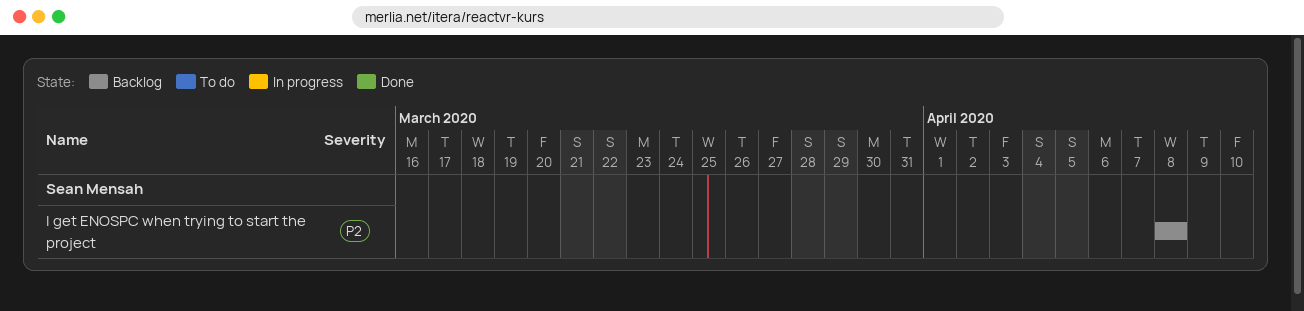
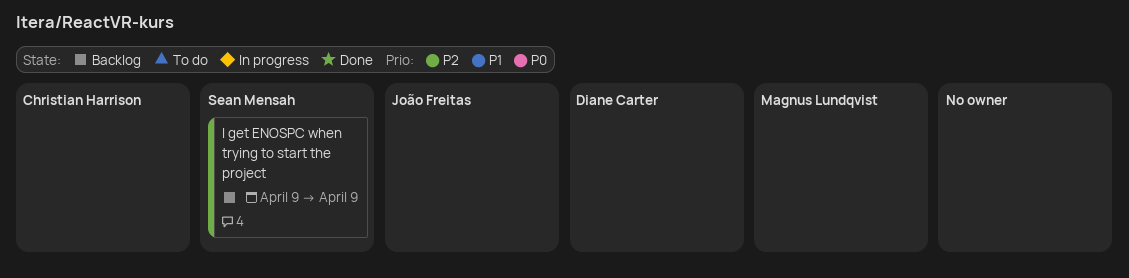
I get ENOSPC when trying to start the project, start: Apr 8 -> Apr 9
I get ENOSPC when trying to start the project, due: Apr 8 -> Apr 9

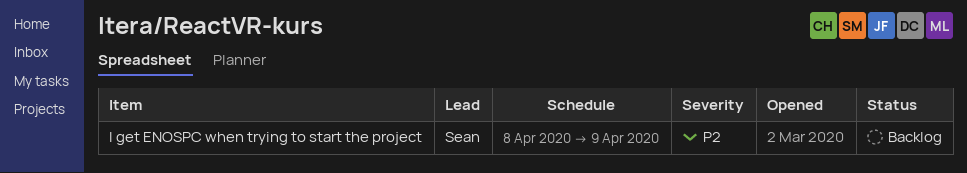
I get ENOSPC when trying to start the project, start: Apr 9 -> Apr 8

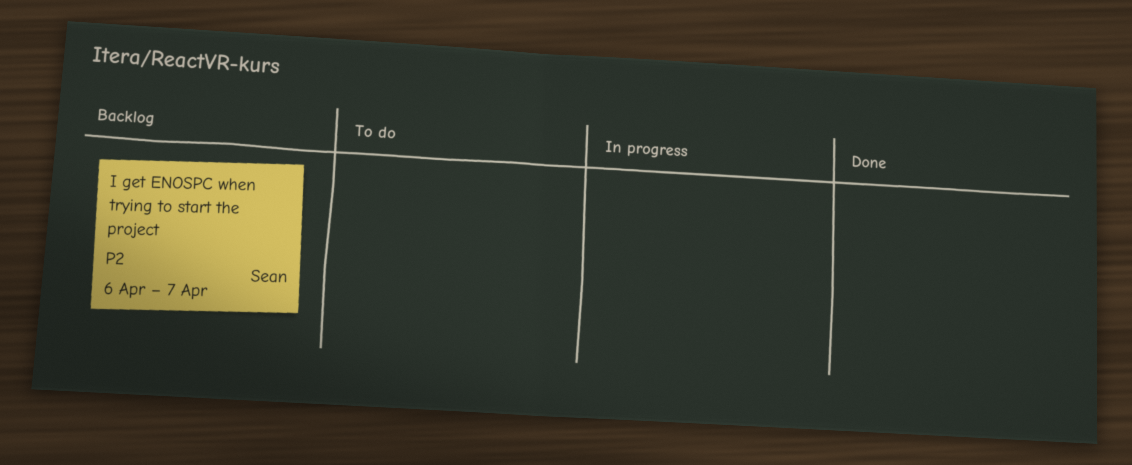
I get ENOSPC when trying to start the project, start: Apr 8 -> Apr 6
I get ENOSPC when trying to start the project, due: Apr 9 -> Apr 7

